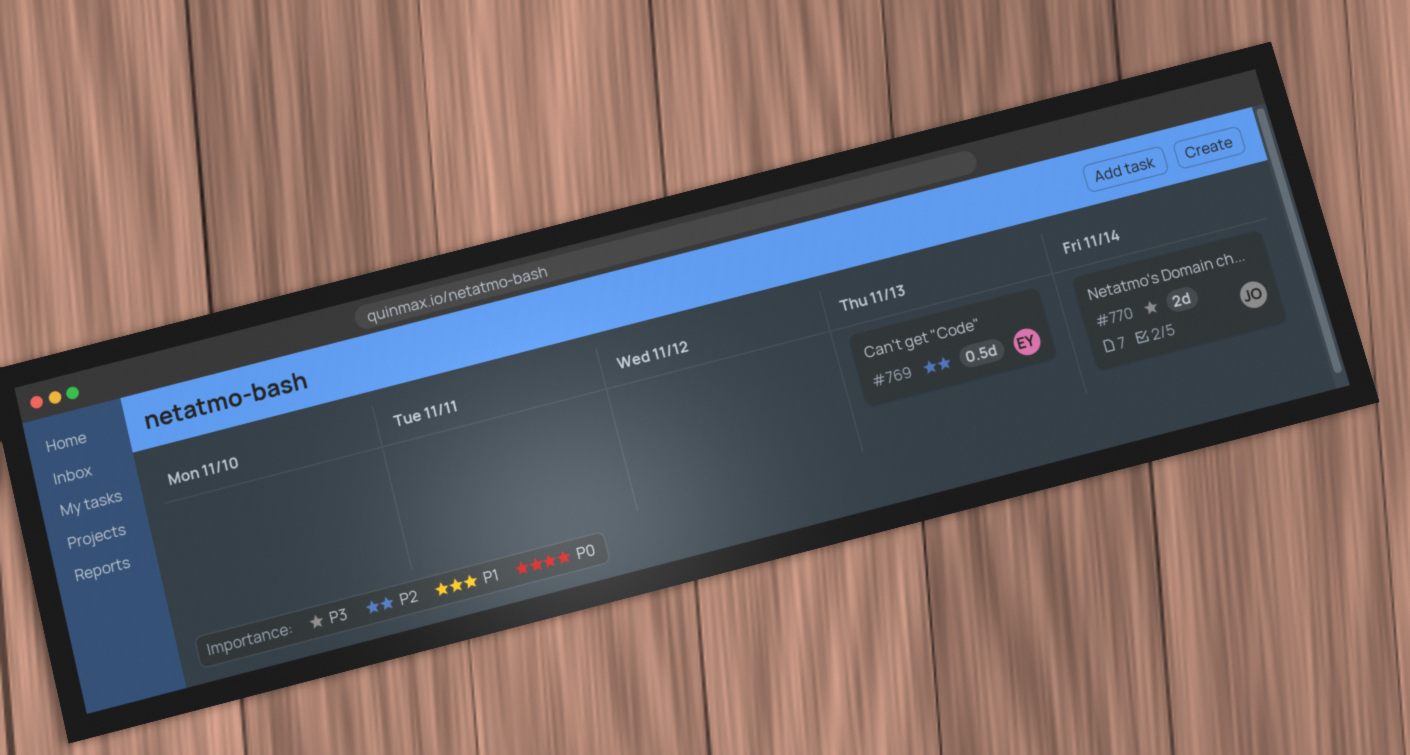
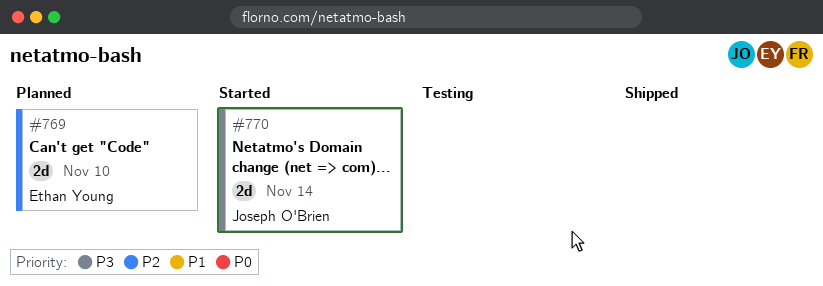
#769, estimate: 0.5d -> 2d
#769, due: Nov 13 -> Nov 10

